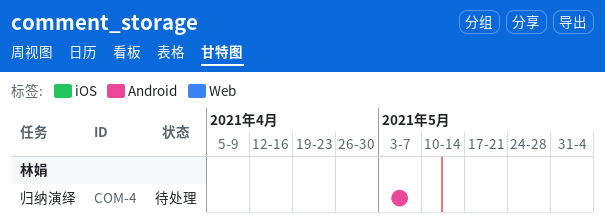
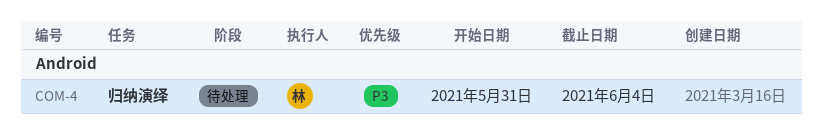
COM-4, start: May 3 -> May 31
COM-4, due: May 7 -> Jun 4

